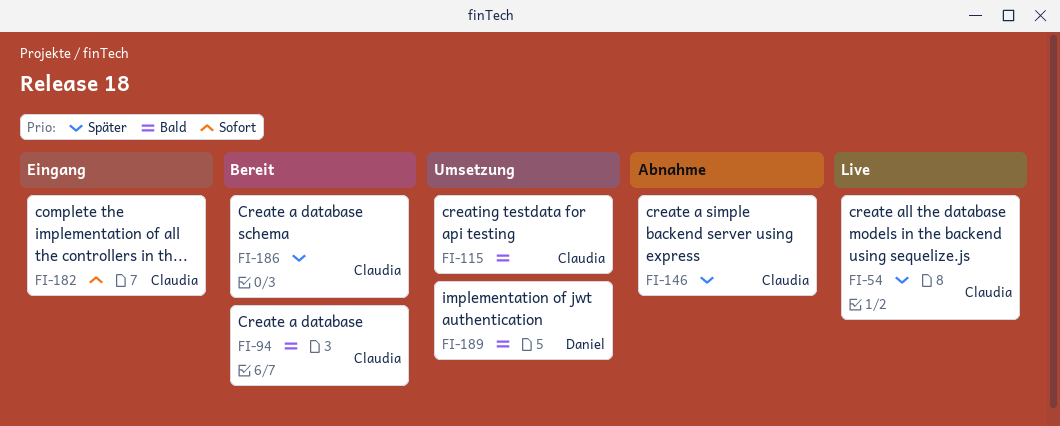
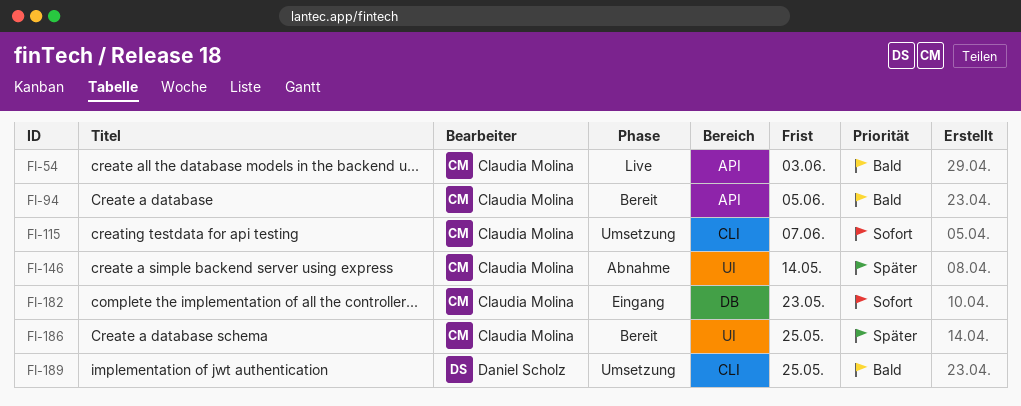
FI-54, priority: Später -> Bald
FI-115, priority: Bald -> Sofort

